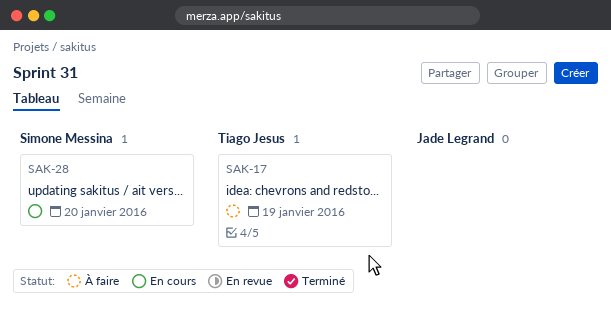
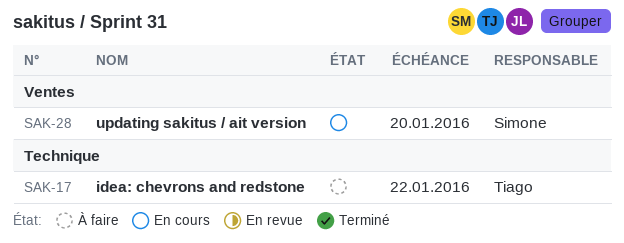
SAK-17, due: Jan 19 -> Jan 22

